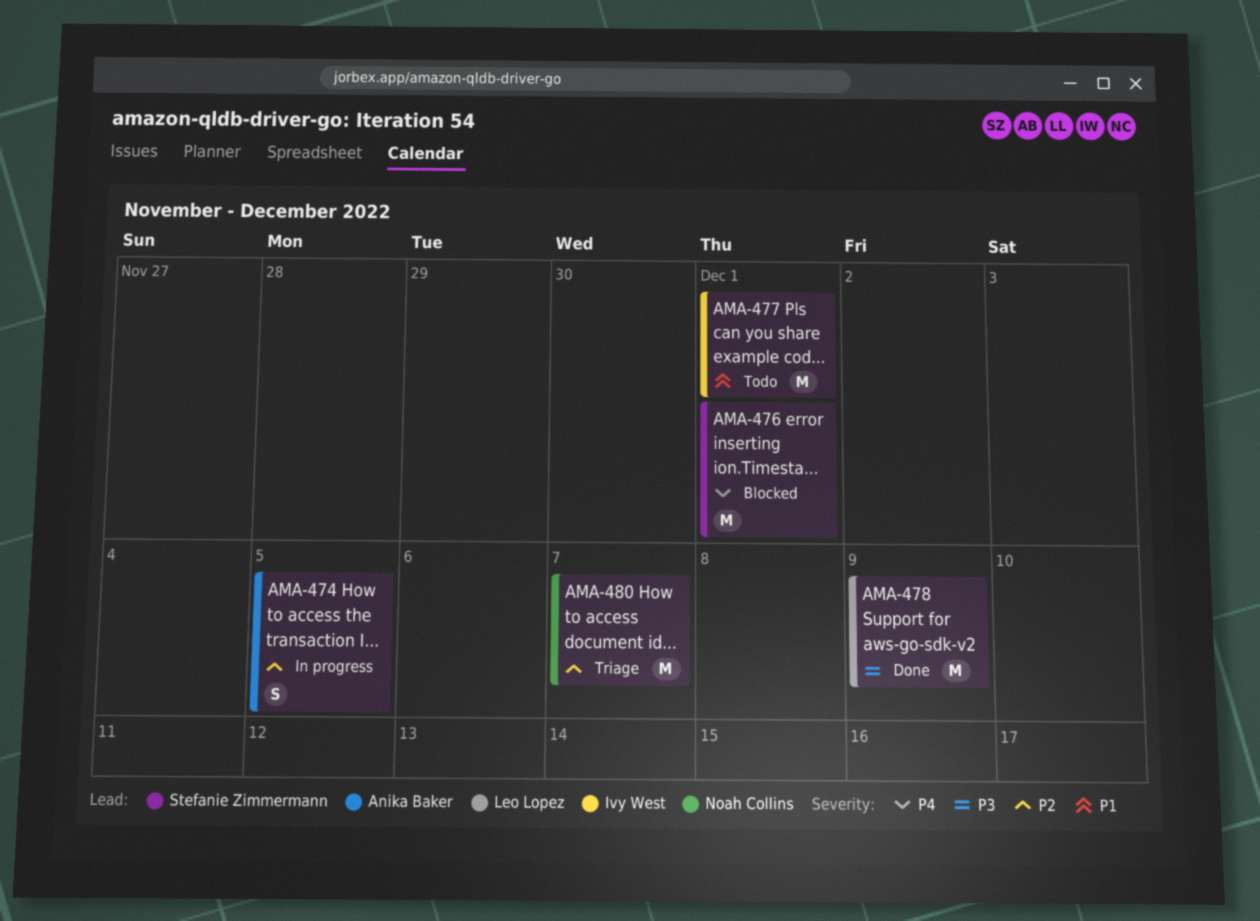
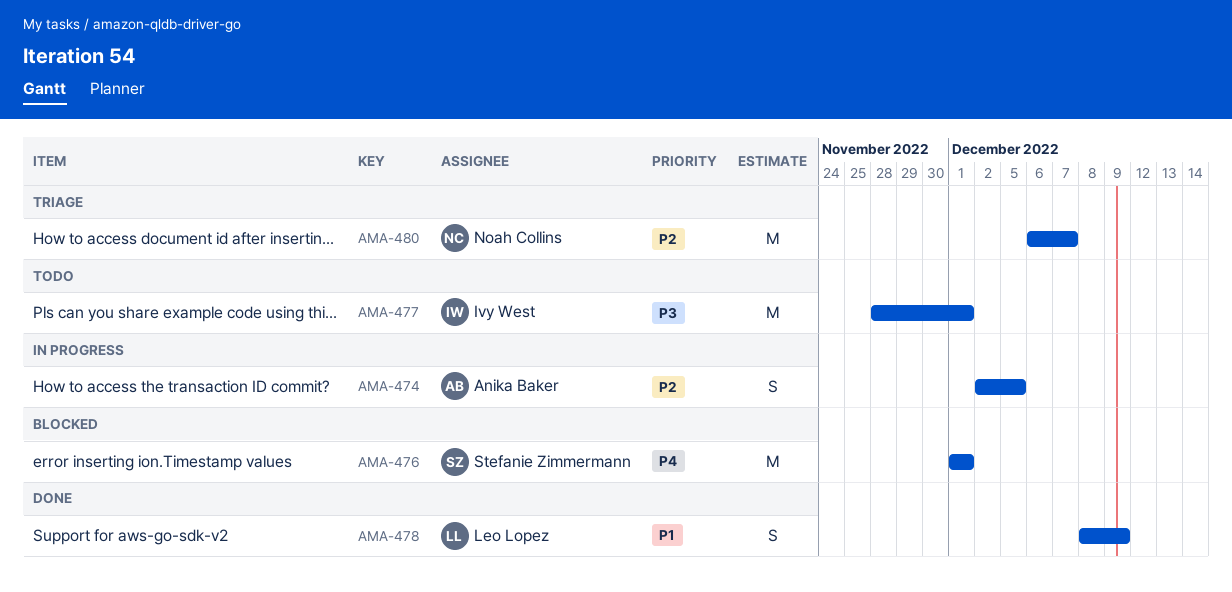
AMA-477, priority: P1 -> P3
AMA-478, priority: P3 -> P1
AMA-478, estimate: M -> S

